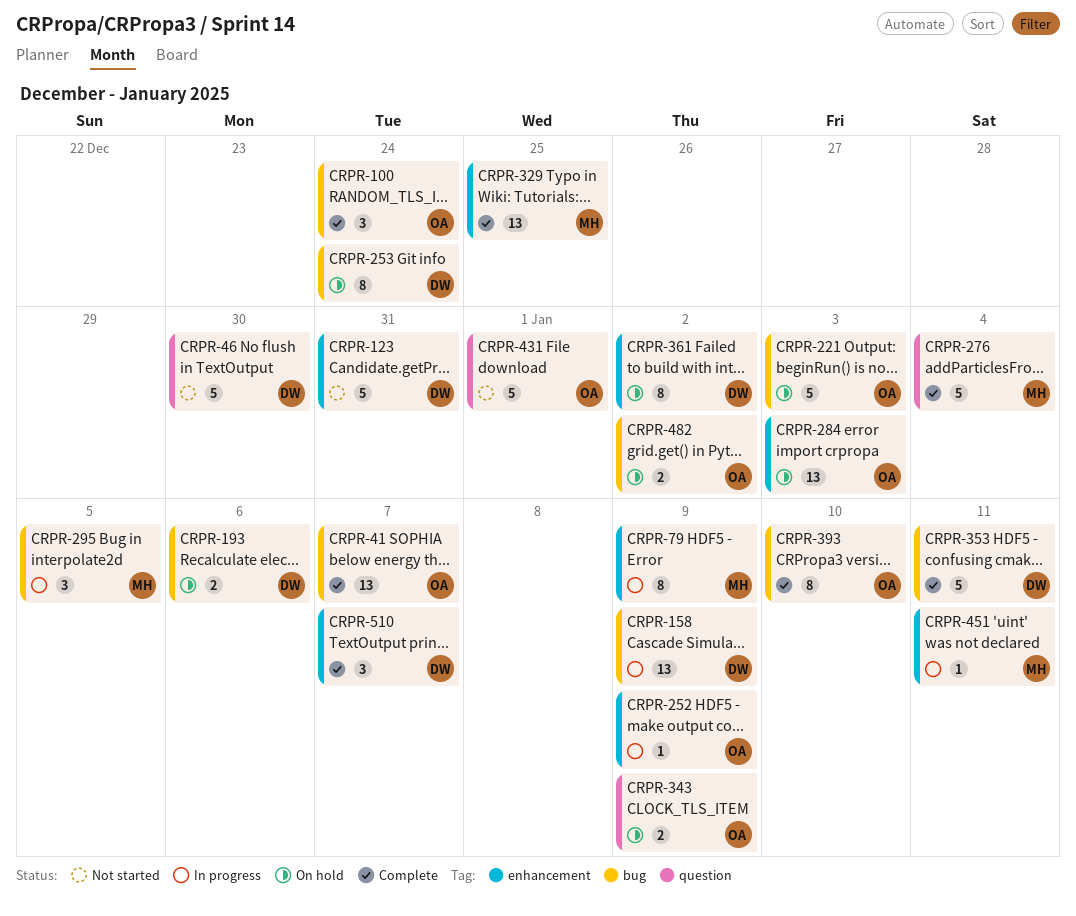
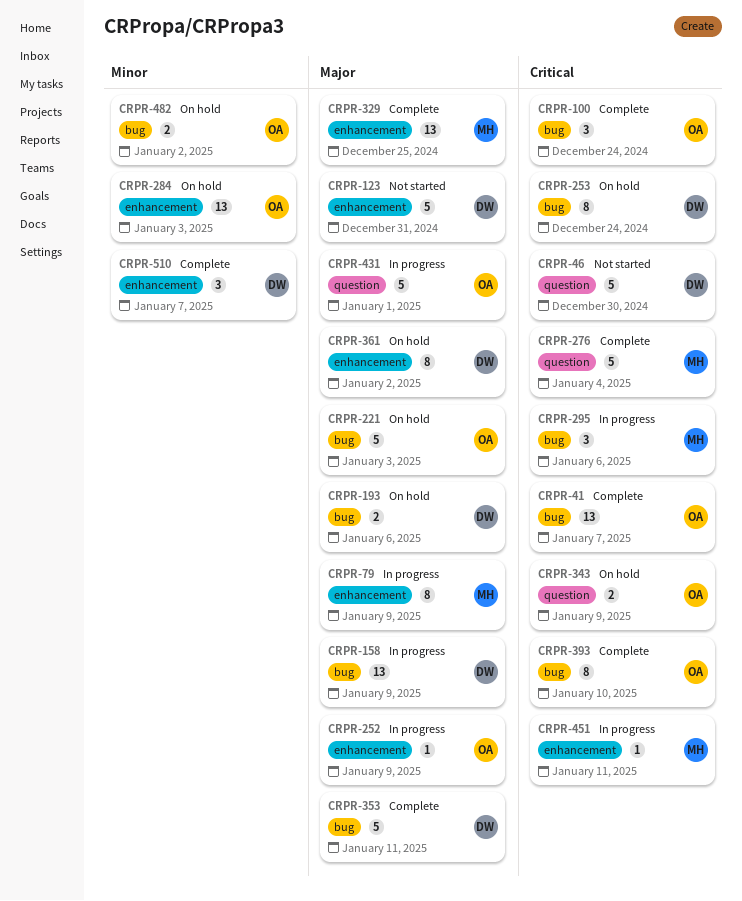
CRPR-295, due: Jan 5 -> Jan 6
CRPR-431, status: Not started -> In progress

